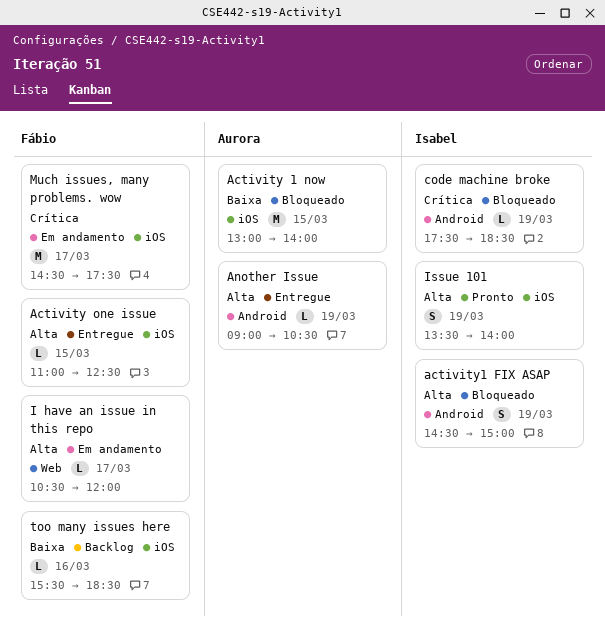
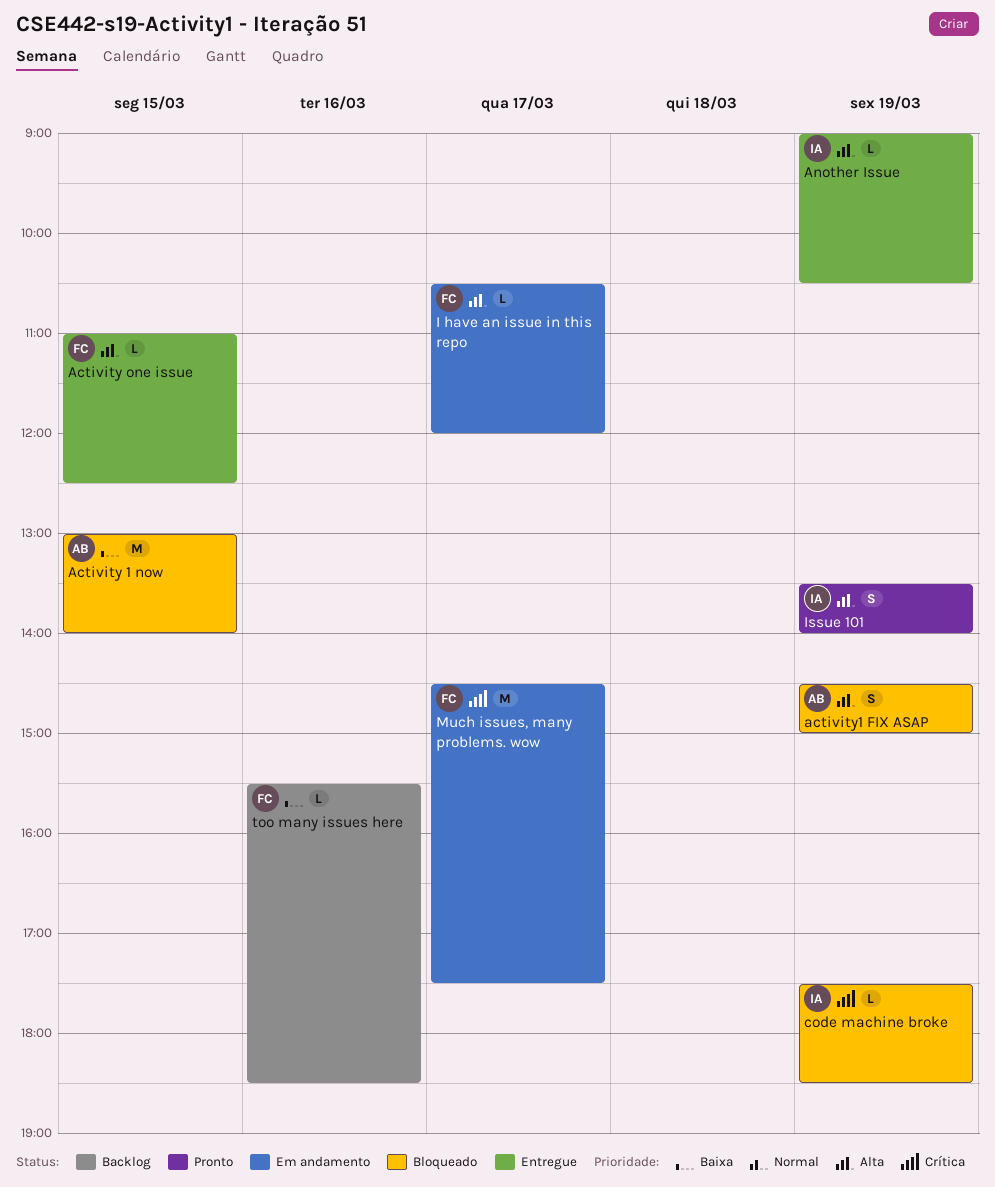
activity1 FIX ASAP, owner: Isabel -> Aurora
Another Issue, owner: Aurora -> Isabel

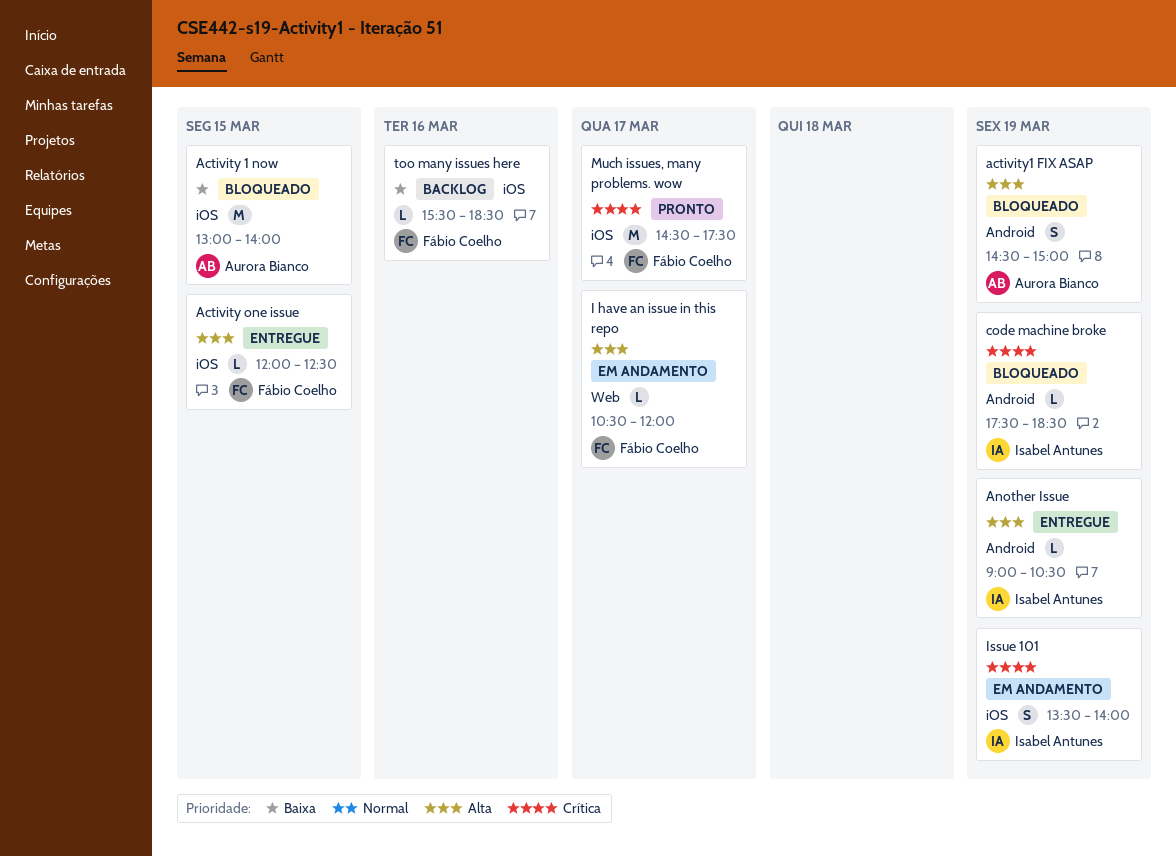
Activity one issue, begins: 11:00 -> 12:00
Issue 101, status: Pronto -> Em andamento
Issue 101, priority: Alta -> Crítica
Much issues, many problems. wow, status: Em andamento -> Pronto

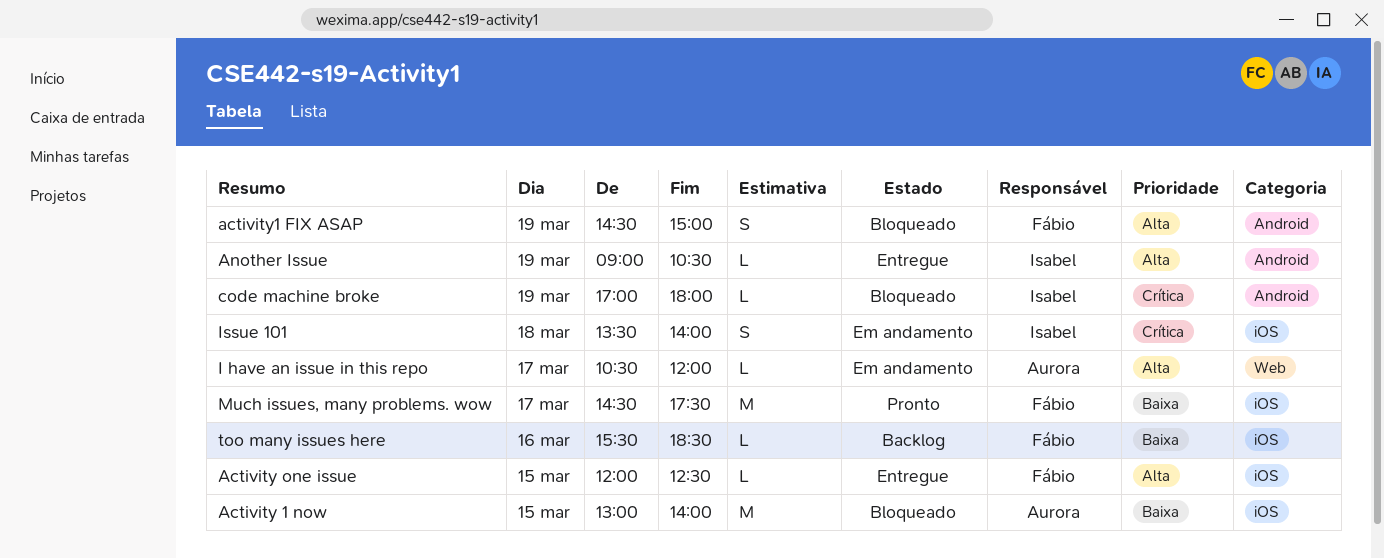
activity1 FIX ASAP, owner: Aurora Bianco -> Fábio Coelho
code machine broke, begins: 17:30 -> 17:00
code machine broke, ends: 18:30 -> 18:00
I have an issue in this repo, owner: Fábio Coelho -> Aurora Bianco
Issue 101, day: Mar 19 -> Mar 18
Much issues, many problems. wow, priority: Crítica -> Baixa

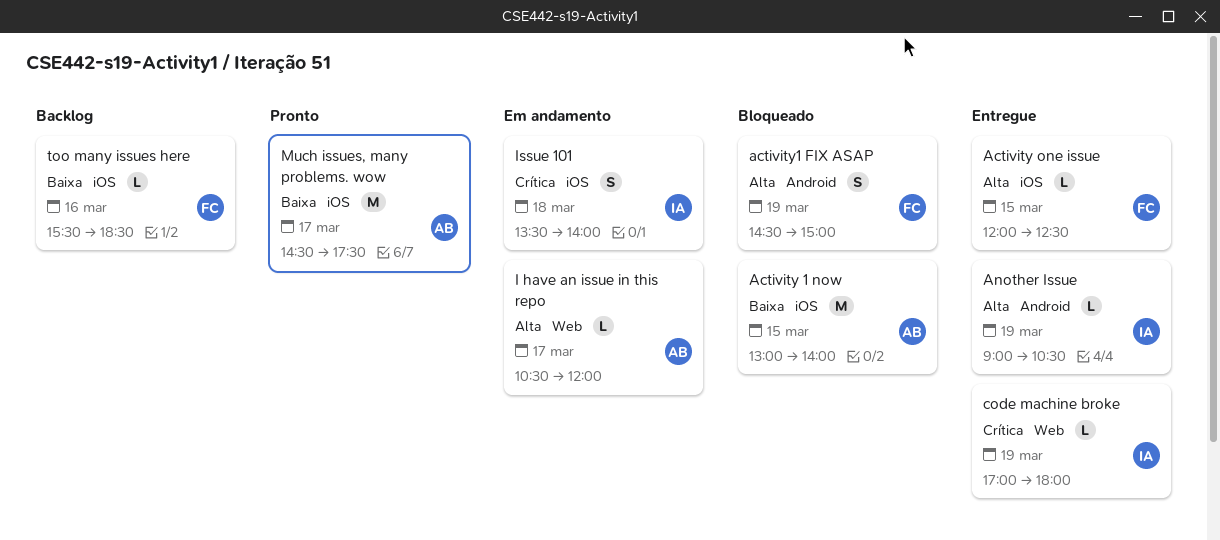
code machine broke, status: Bloqueado -> Entregue
code machine broke, label: Android -> Web
Much issues, many problems. wow, owner: Fábio -> Aurora

